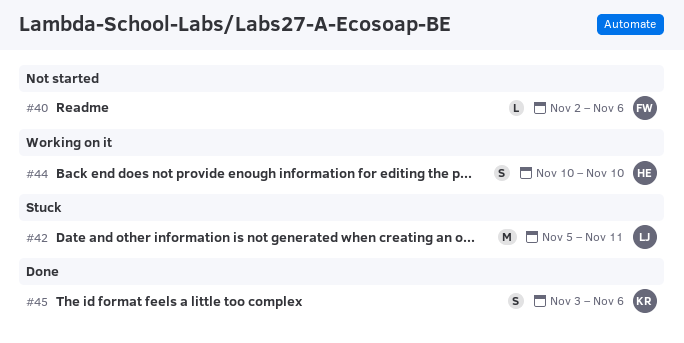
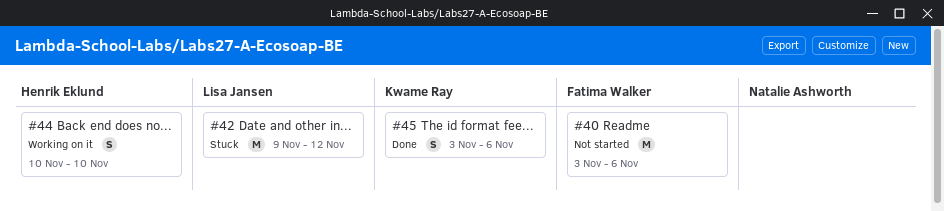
#40, estimate: L -> M
#40, start: Nov 2 -> Nov 3
#42, start: Nov 5 -> Nov 9
#42, due: Nov 11 -> Nov 12

